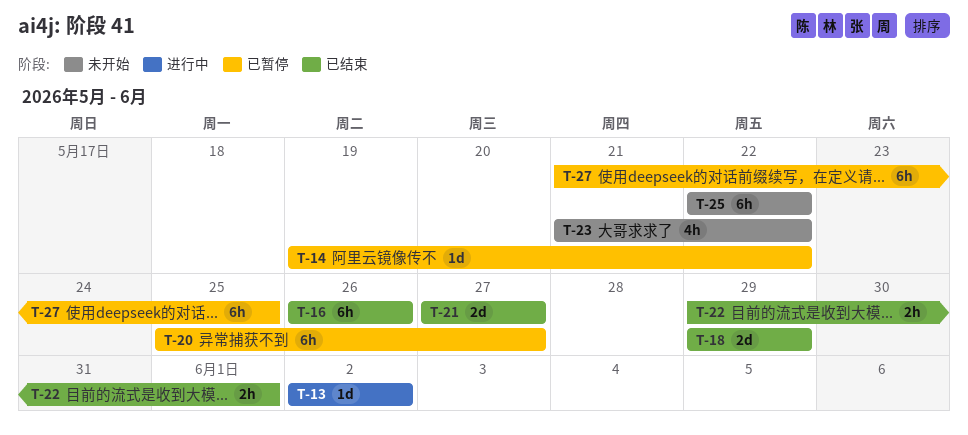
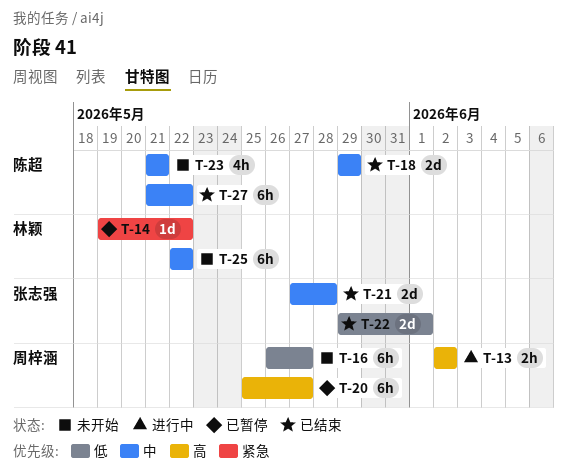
T-13, estimate: 1d -> 2h
T-16, status: 已结束 -> 未开始
T-16, due: May 26 -> May 27
T-21, due: May 27 -> May 28
T-22, estimate: 2h -> 2d
T-23, due: May 22 -> May 21
T-27, status: 已暂停 -> 已结束
T-27, due: May 25 -> May 22

